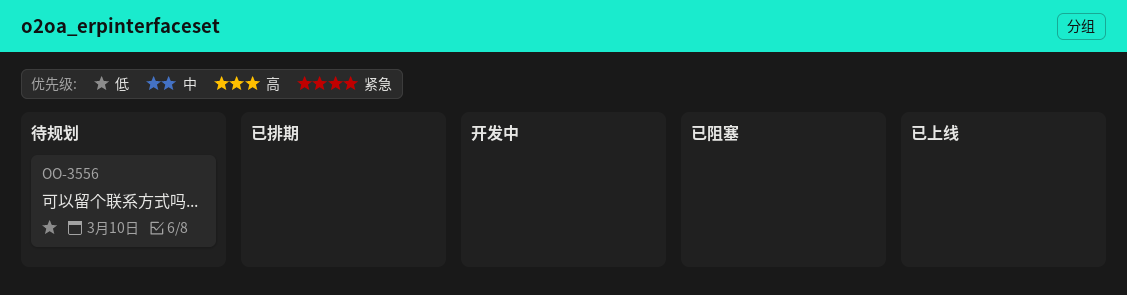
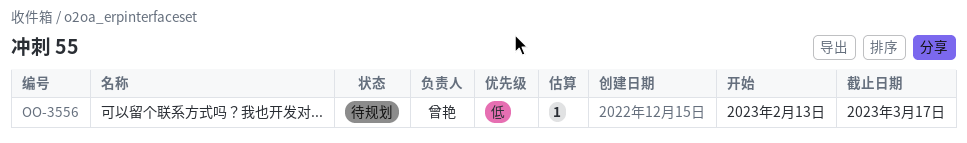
OO-3556, due: Mar 10 -> Mar 17

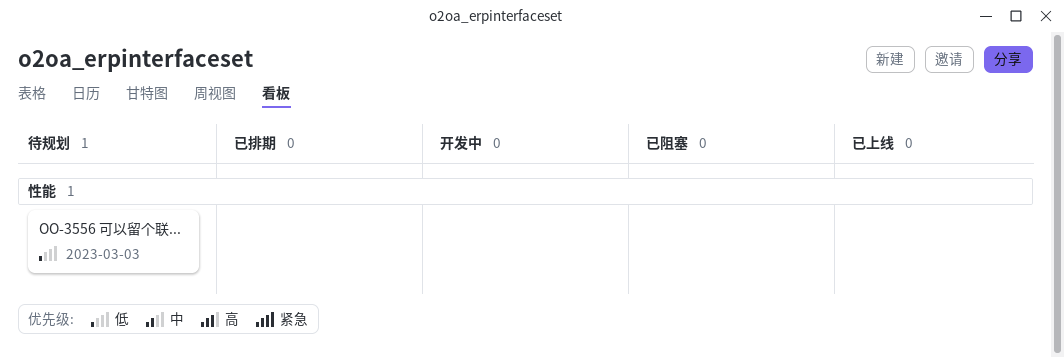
OO-3556, due: Mar 17 -> Mar 3

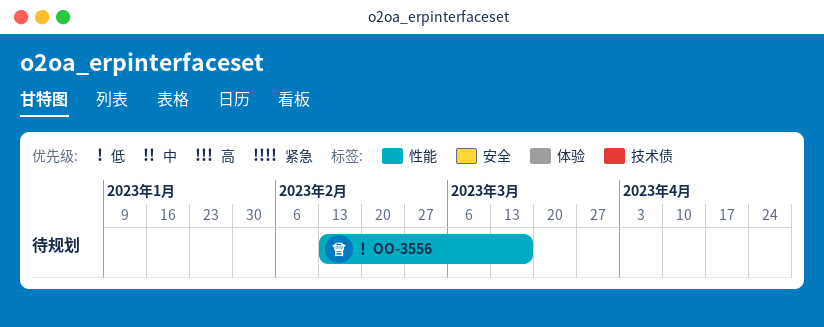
OO-3556, due: Mar 3 -> Mar 17

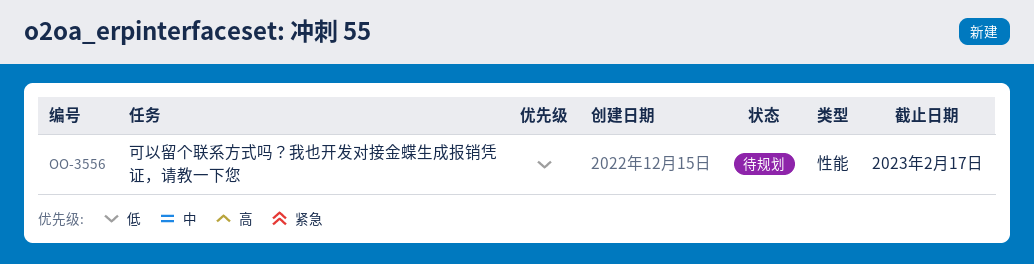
OO-3556, due: Mar 17 -> Feb 17

